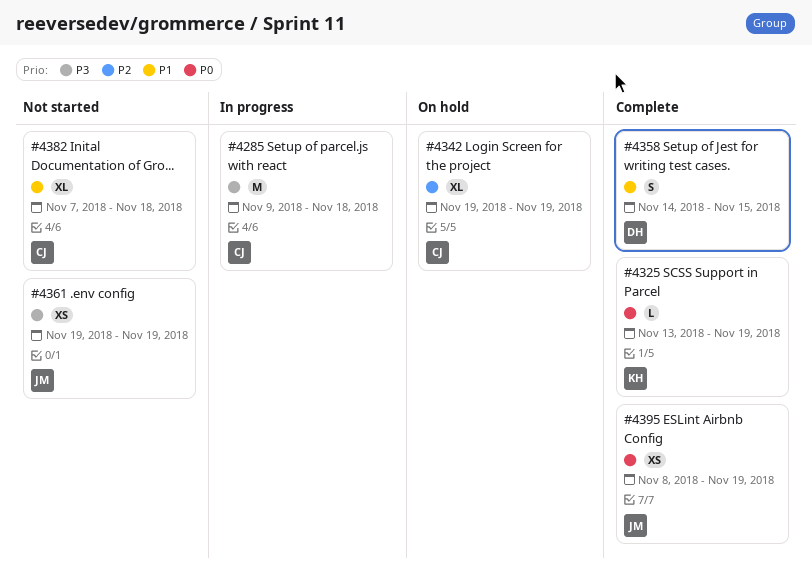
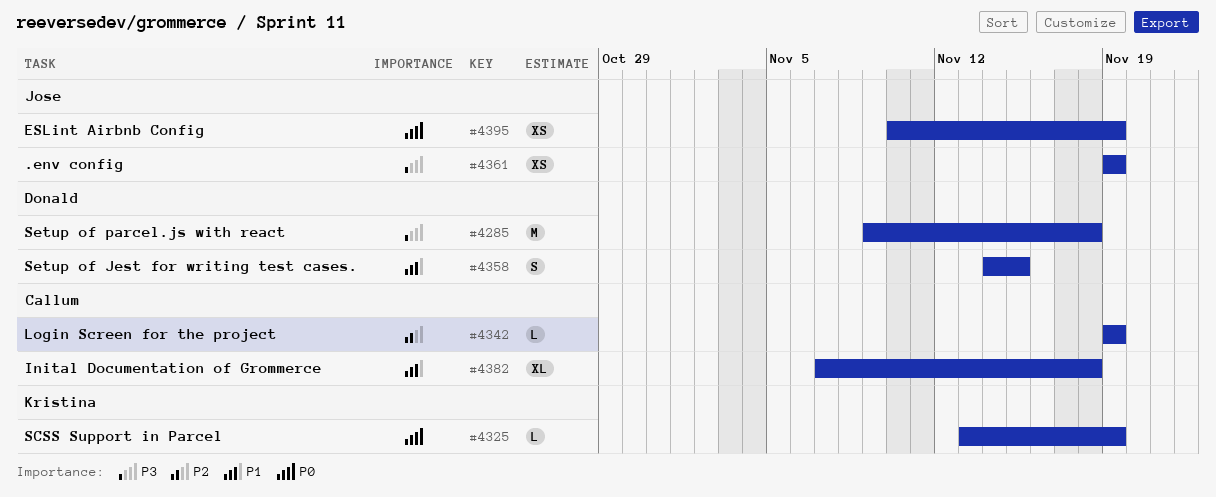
#4285, owner: Callum -> Donald
#4342, estimate: XL -> L
#4395, start: Nov 8 -> Nov 10

